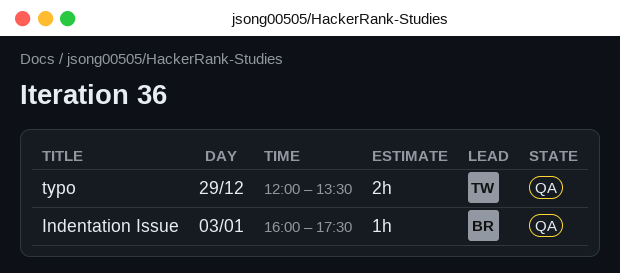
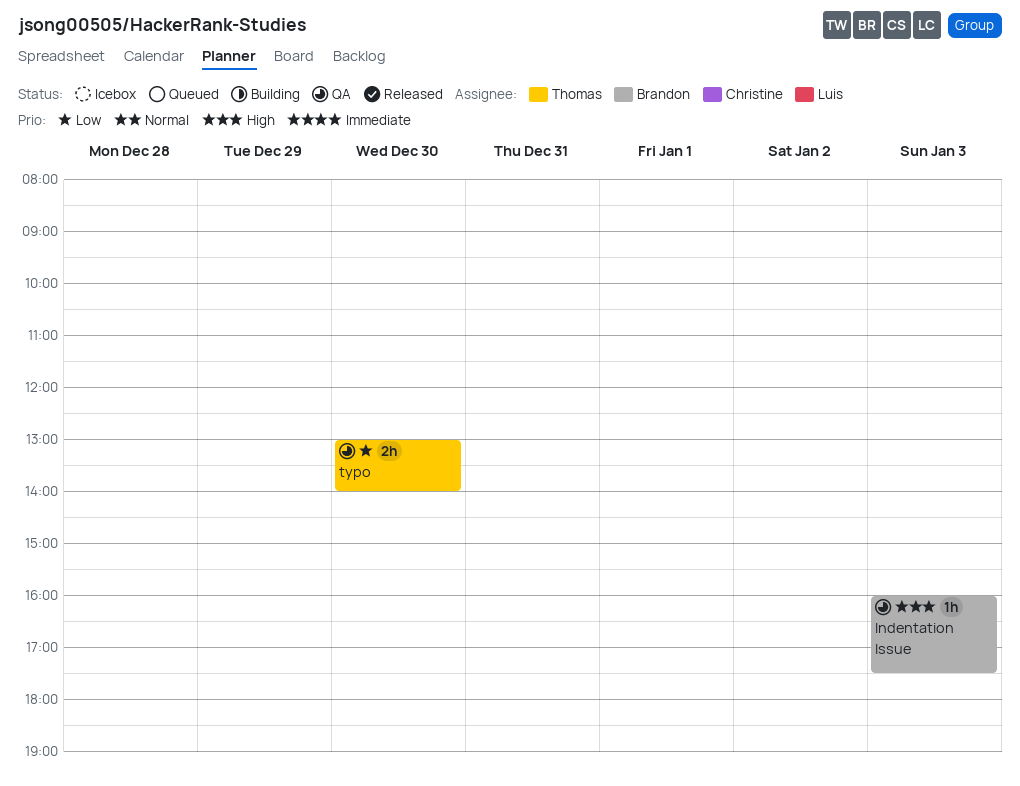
typo, day: Dec 29 -> Dec 30
typo, begins: 12:00 -> 13:00
typo, ends: 13:30 -> 14:00

